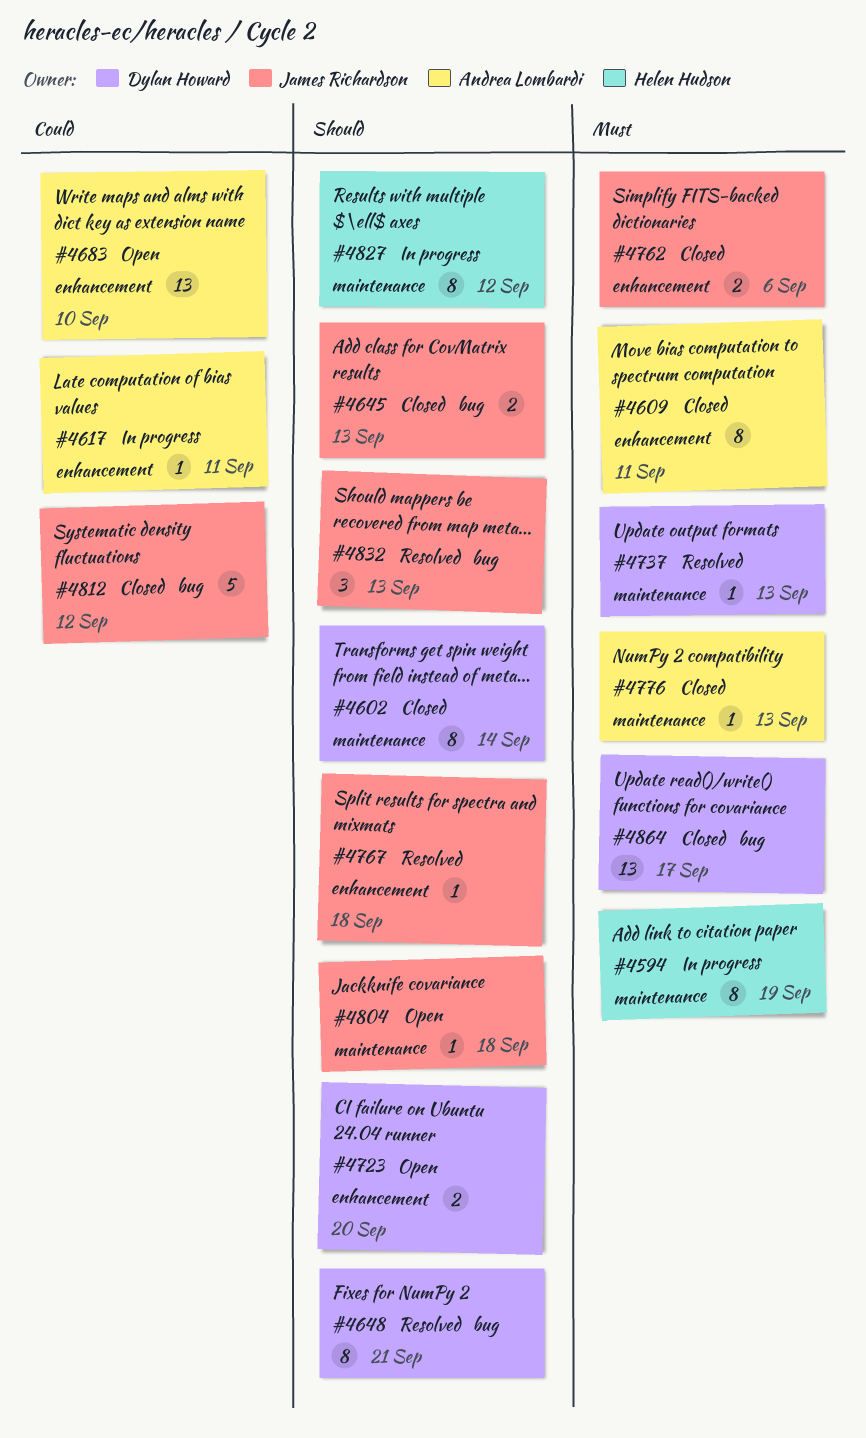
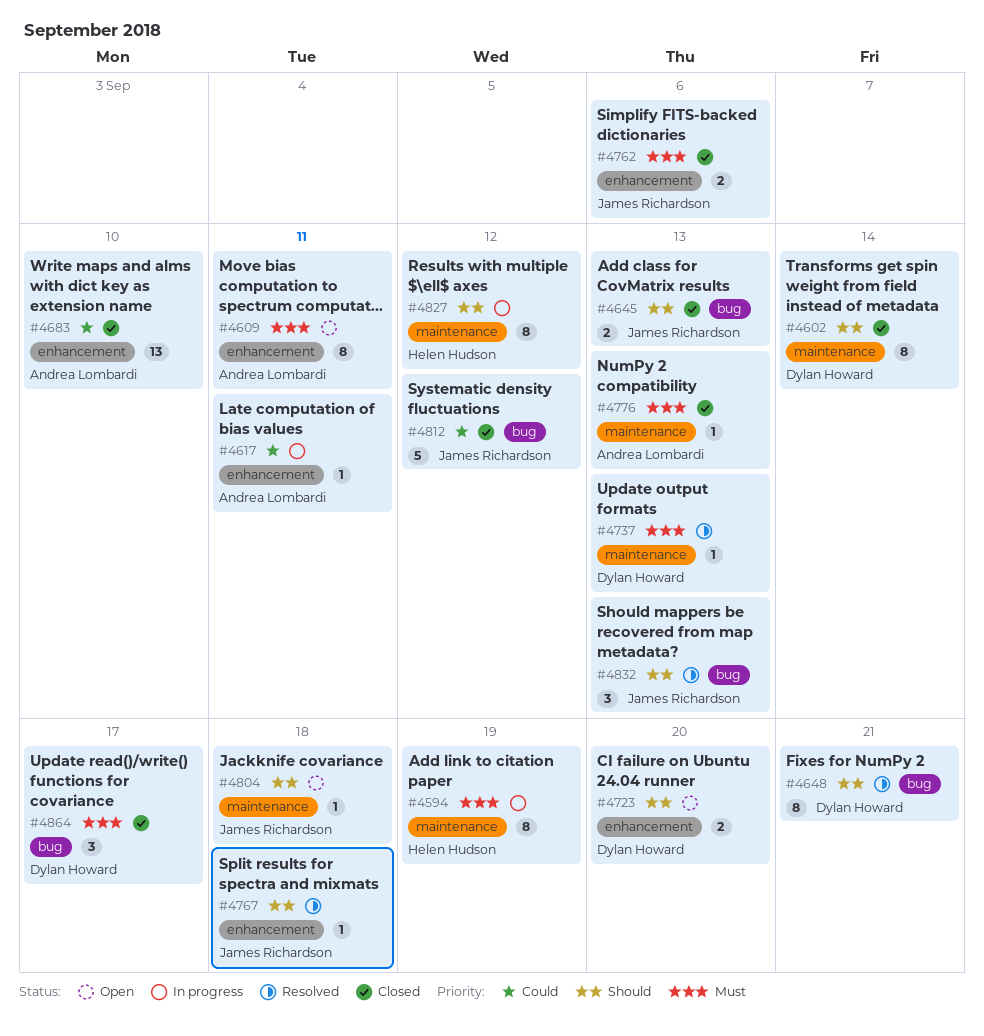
#4609, status: Closed -> Open
#4683, status: Open -> Closed
#4864, estimate: 13 -> 3

